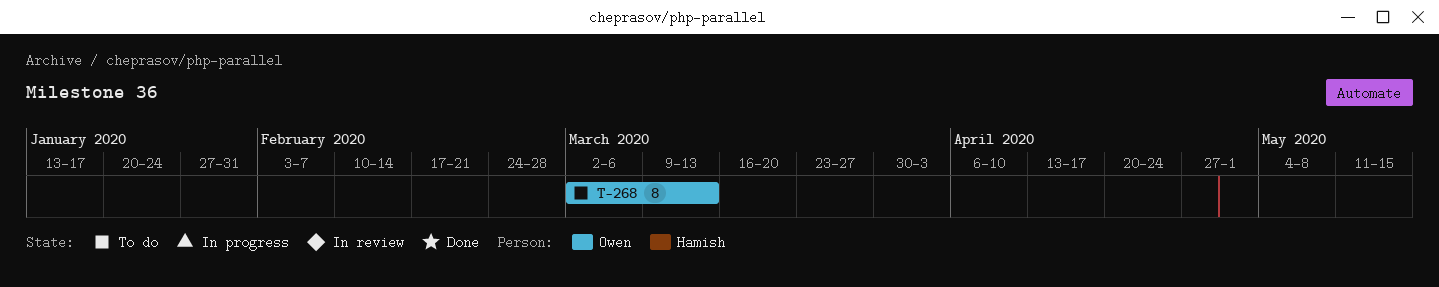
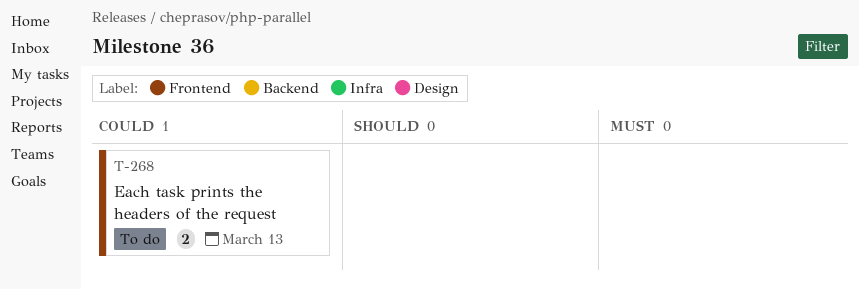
T-268, estimate: 8 -> 2

